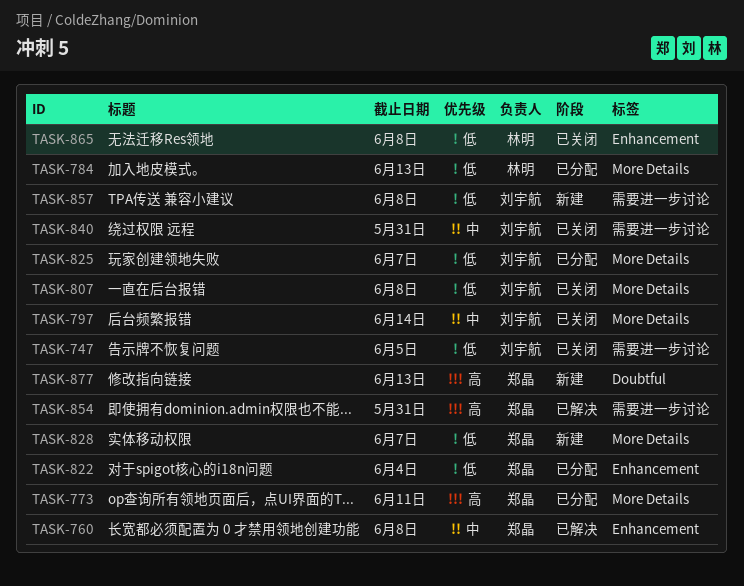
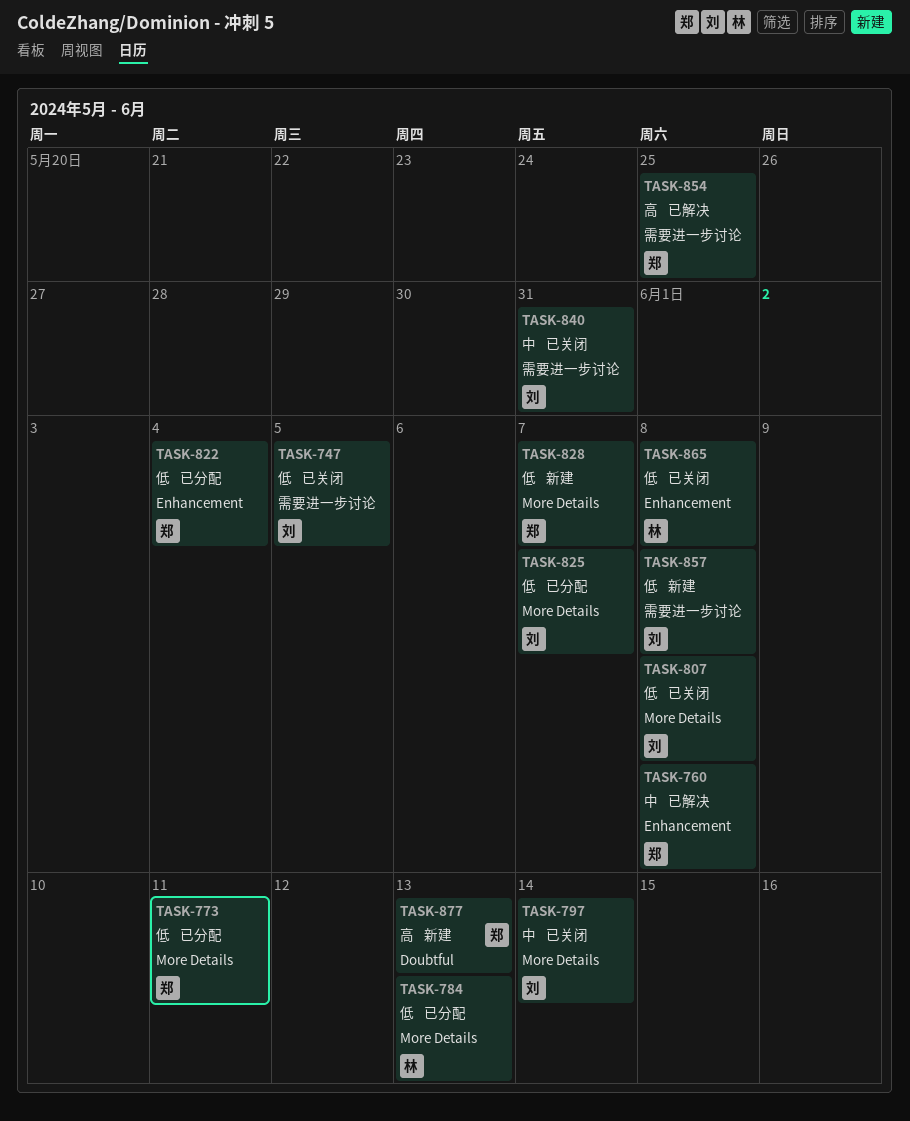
TASK-773, priority: 高 -> 低
TASK-854, due: May 31 -> May 25

